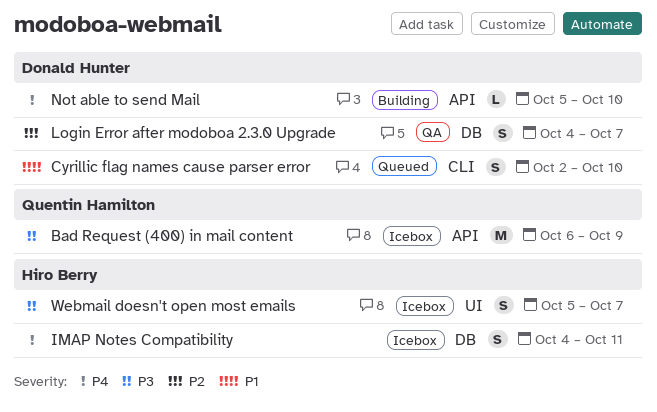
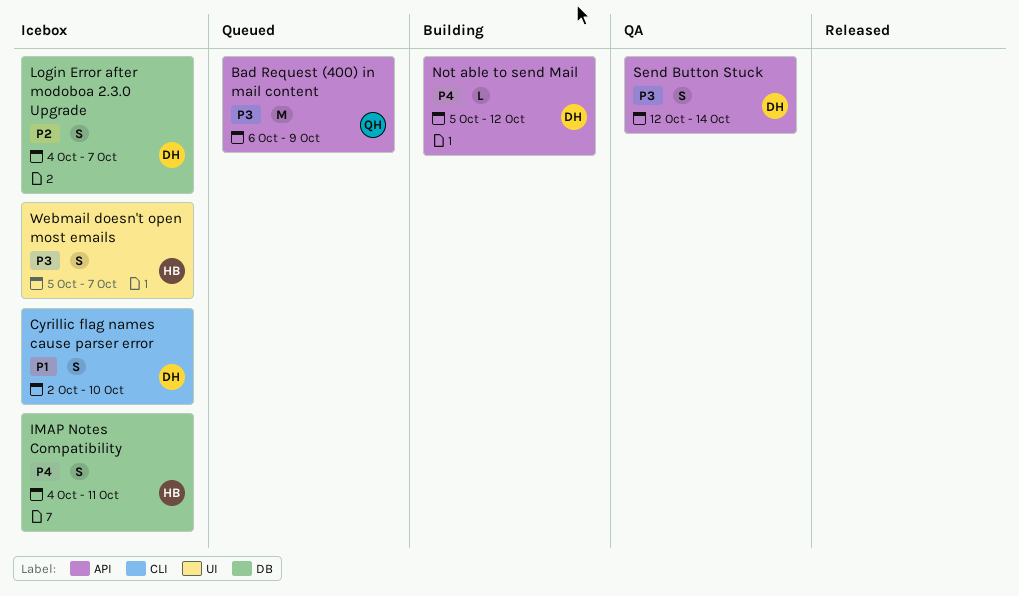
Bad Request (400) in mail content, status: Icebox -> Queued
Cyrillic flag names cause parser error, status: Queued -> Icebox
Login Error after modoboa 2.3.0 Upgrade, status: QA -> Icebox
Not able to send Mail, due: Oct 10 -> Oct 12
Send Button Stuck: none -> present

